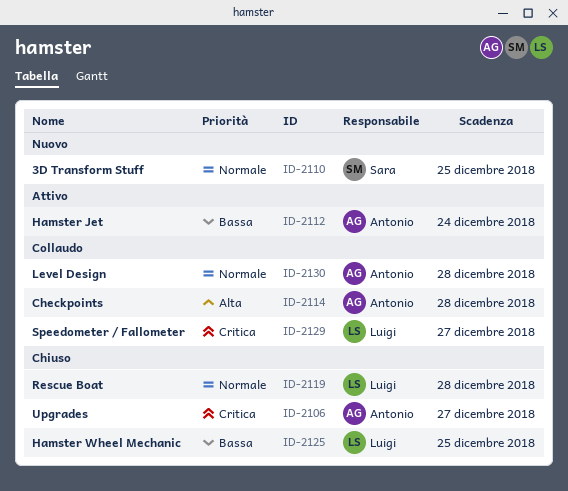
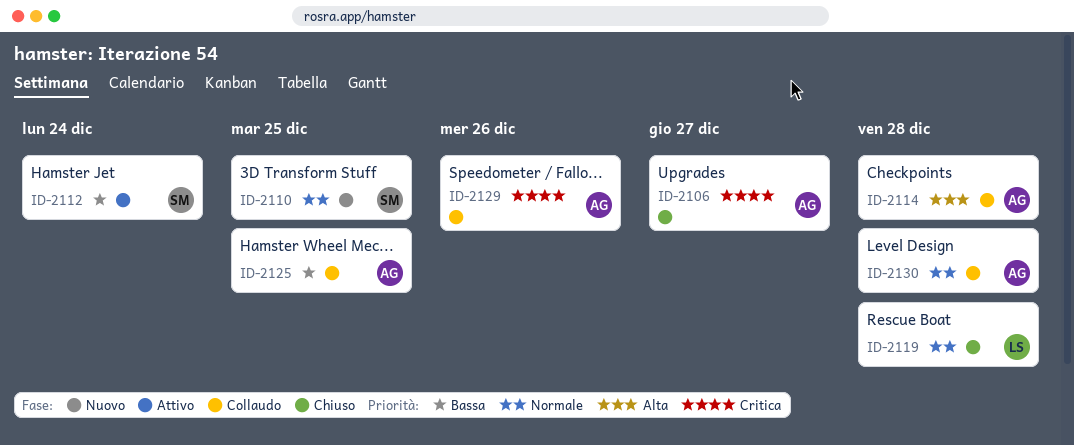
ID-2112, owner: Antonio -> Sara
ID-2125, status: Chiuso -> Collaudo
ID-2125, owner: Luigi -> Antonio
ID-2129, owner: Luigi -> Antonio
ID-2129, due: Dec 27 -> Dec 26

